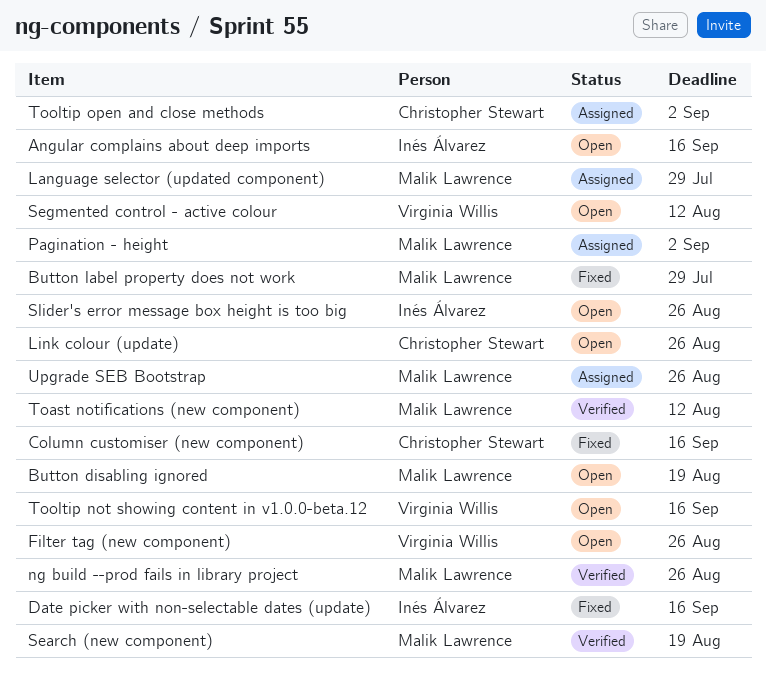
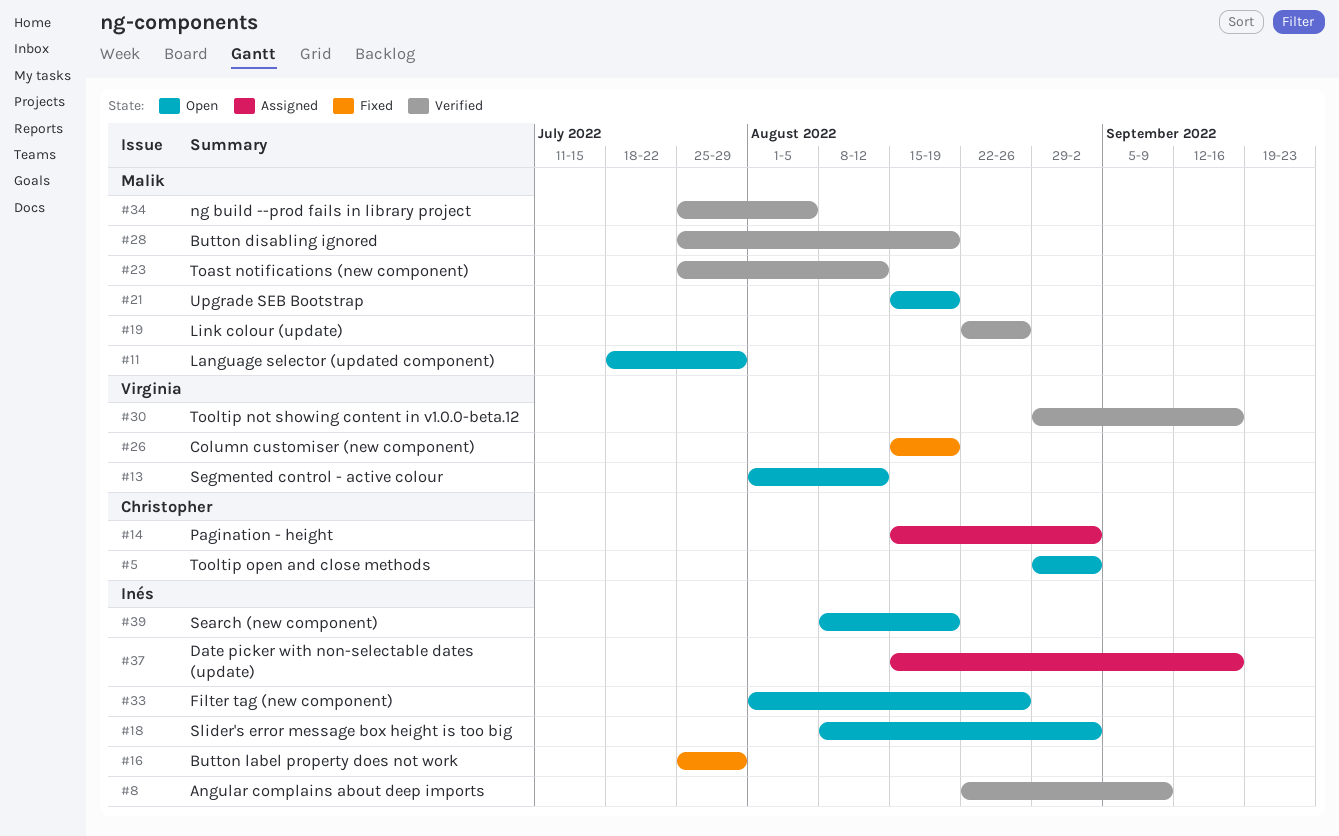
Angular complains about deep imports, status: Open -> Verified
Angular complains about deep imports, due: Sep 16 -> Sep 9
Button disabling ignored, status: Open -> Verified
Button label property does not work, owner: Malik Lawrence -> Inés Álvarez
Column customiser (new component), owner: Christopher Stewart -> Virginia Willis
Column customiser (new component), due: Sep 16 -> Aug 19
Date picker with non-selectable dates (update), status: Fixed -> Assigned
Filter tag (new component), owner: Virginia Willis -> Inés Álvarez
Language selector (updated component), status: Assigned -> Open
Link colour (update), status: Open -> Verified
Link colour (update), owner: Christopher Stewart -> Malik Lawrence
ng build --prod fails in library project, due: Aug 26 -> Aug 5
Pagination - height, owner: Malik Lawrence -> Christopher Stewart
Search (new component), status: Verified -> Open
Search (new component), owner: Malik Lawrence -> Inés Álvarez
Slider's error message box height is too big, due: Aug 26 -> Sep 2
Tooltip not showing content in v1.0.0-beta.12, status: Open -> Verified
Tooltip open and close methods, status: Assigned -> Open
Upgrade SEB Bootstrap, status: Assigned -> Open
Upgrade SEB Bootstrap, due: Aug 26 -> Aug 19

